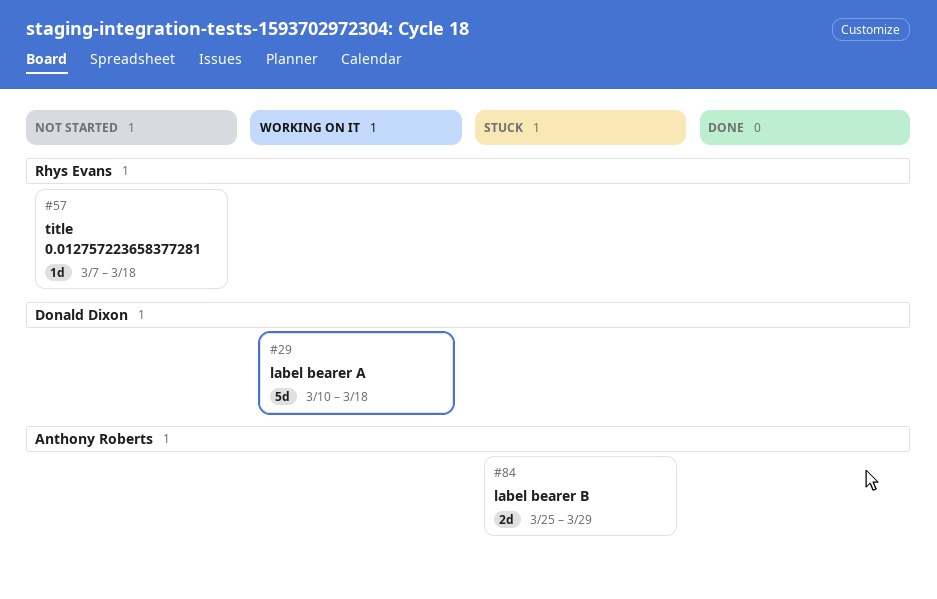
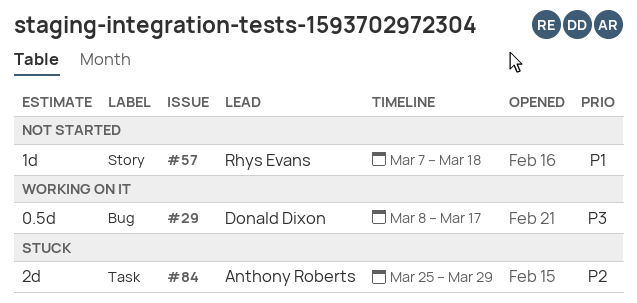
#29, estimate: 5d -> 0.5d
#29, start: Mar 10 -> Mar 8
#29, due: Mar 18 -> Mar 17

